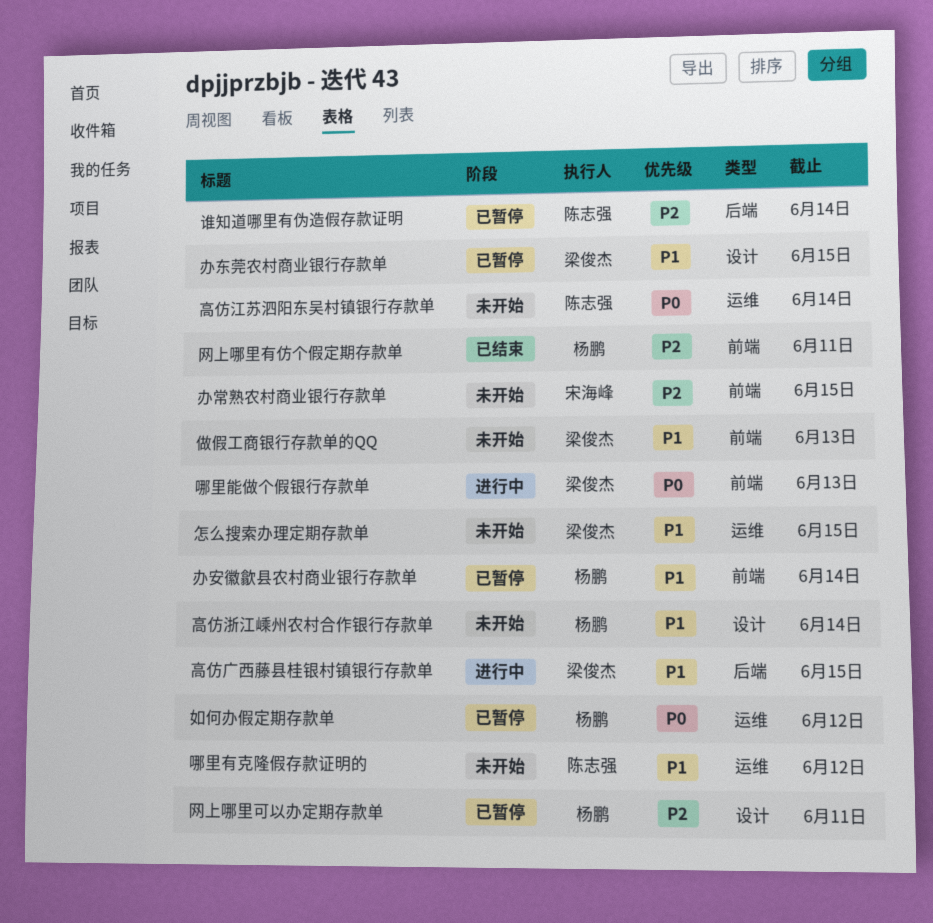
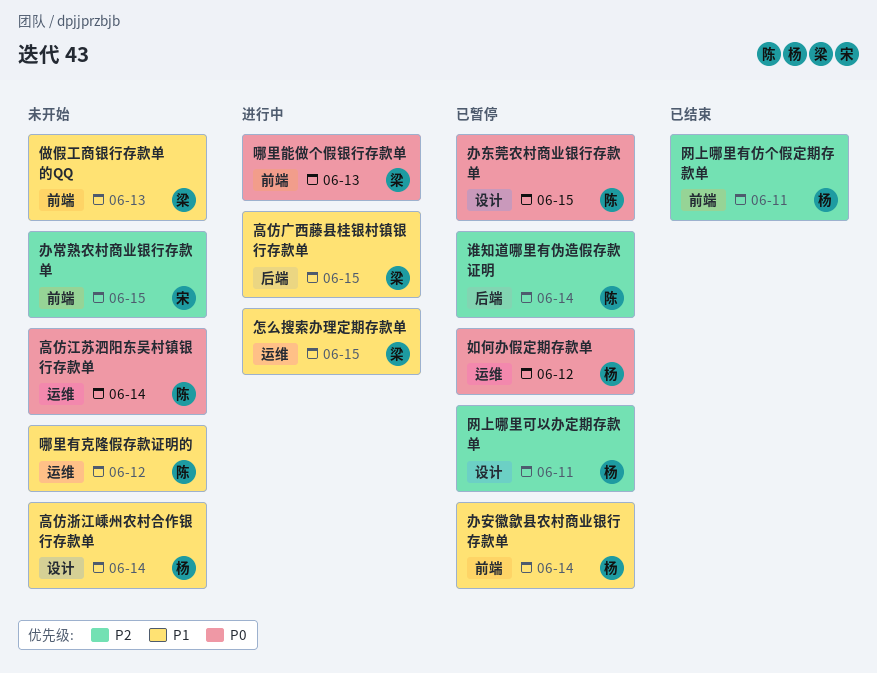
办东莞农村商业银行存款单, owner: 梁俊杰 -> 陈志强
办东莞农村商业银行存款单, priority: P1 -> P0
怎么搜索办理定期存款单, status: 未开始 -> 进行中

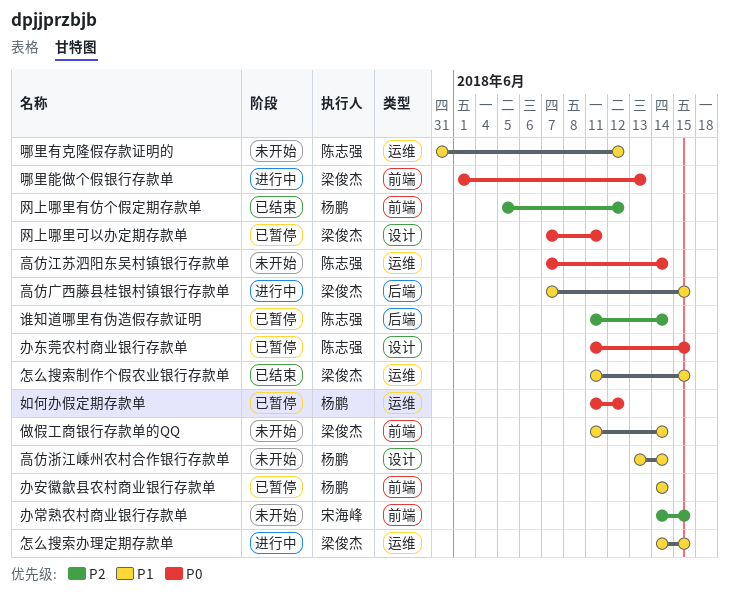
做假工商银行存款单的QQ, due: Jun 13 -> Jun 14
怎么搜索制作个假农业银行存款单: none -> present
网上哪里可以办定期存款单, owner: 杨鹏 -> 梁俊杰
网上哪里可以办定期存款单, priority: P2 -> P0
网上哪里有仿个假定期存款单, due: Jun 11 -> Jun 12

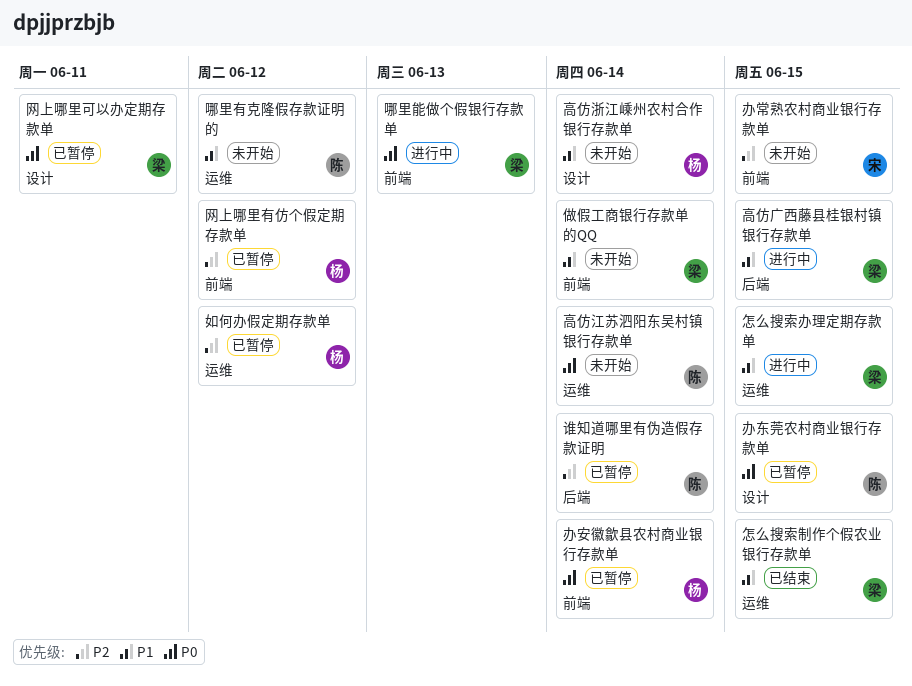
办安徽歙县农村商业银行存款单, priority: P1 -> P0
如何办假定期存款单, priority: P0 -> P2
网上哪里有仿个假定期存款单, status: 已结束 -> 已暂停

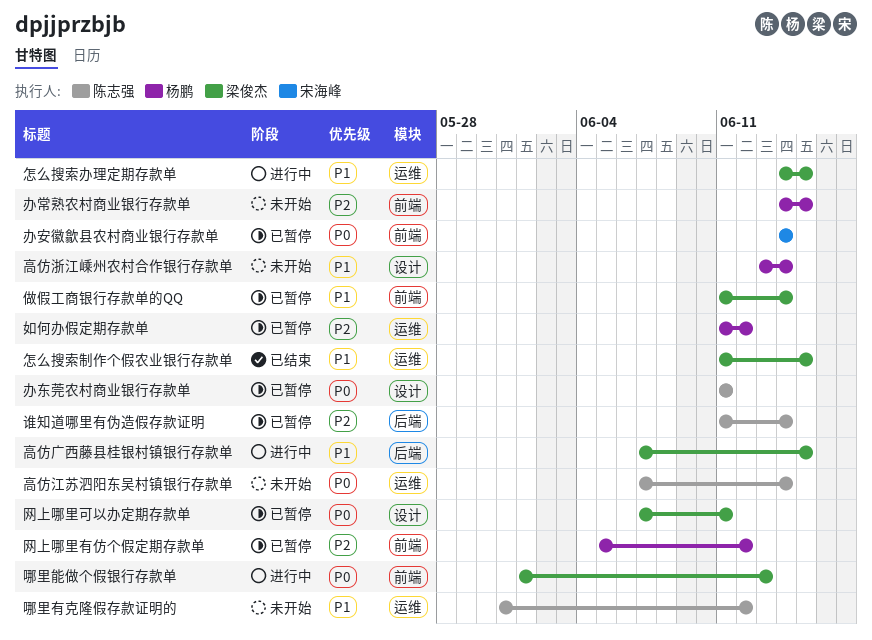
做假工商银行存款单的QQ, status: 未开始 -> 已暂停
办东莞农村商业银行存款单, due: Jun 15 -> Jun 11
办安徽歙县农村商业银行存款单, owner: 杨鹏 -> 宋海峰
办常熟农村商业银行存款单, owner: 宋海峰 -> 杨鹏

